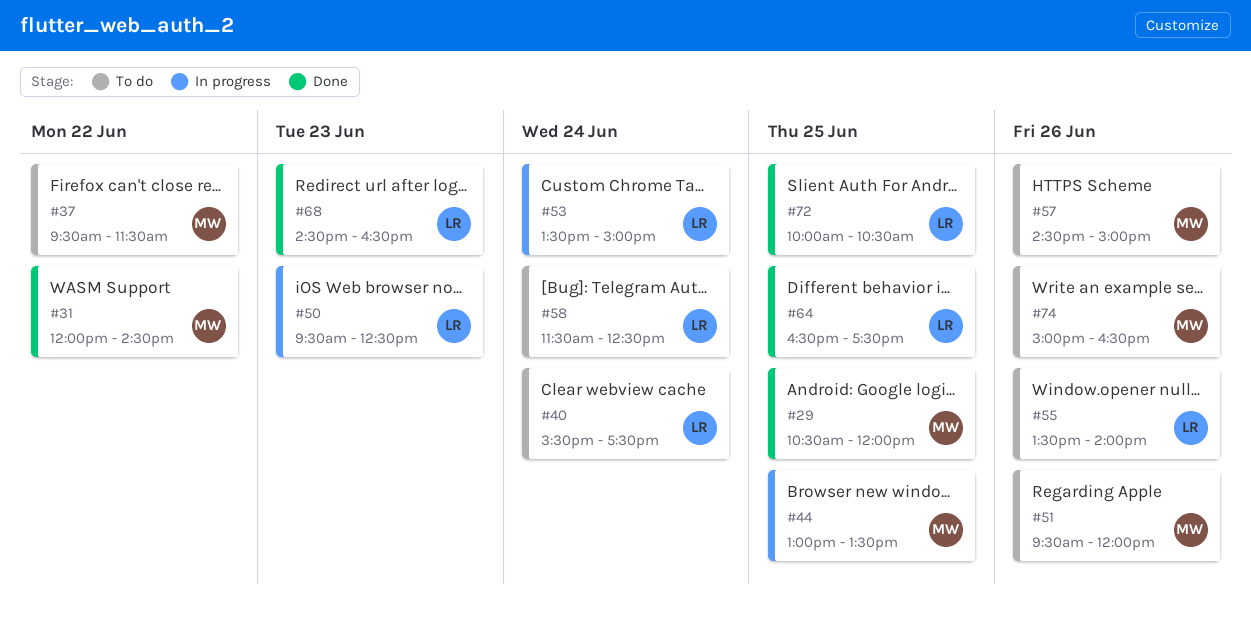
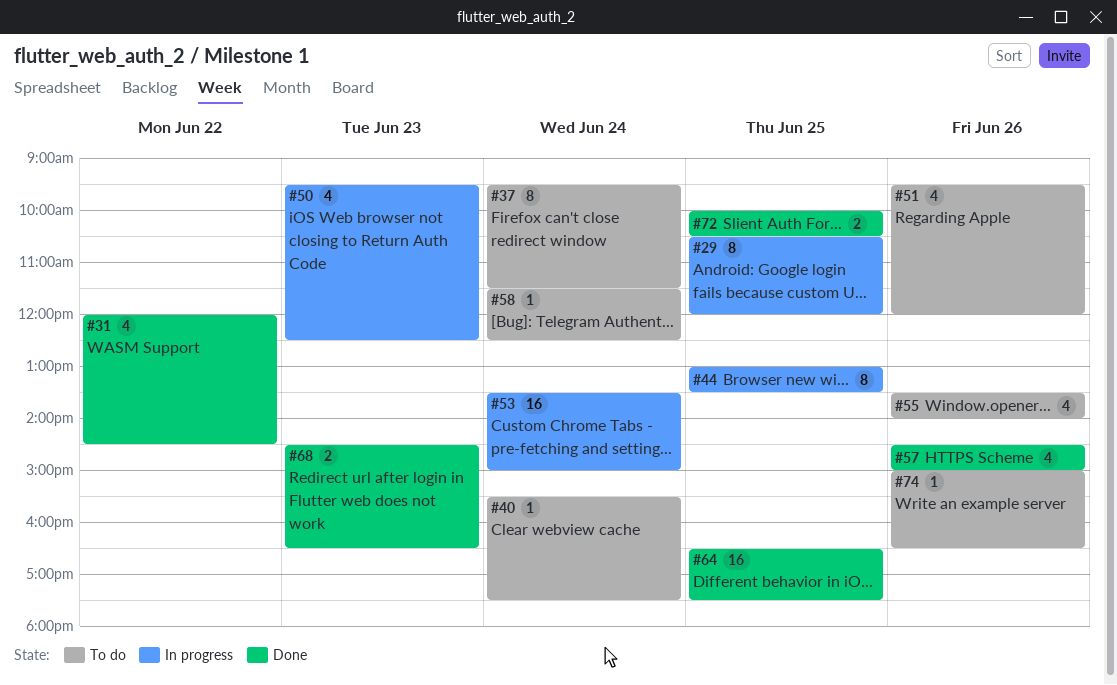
#29, status: Done -> In progress
#37, day: Jun 22 -> Jun 24
#57, status: To do -> Done

